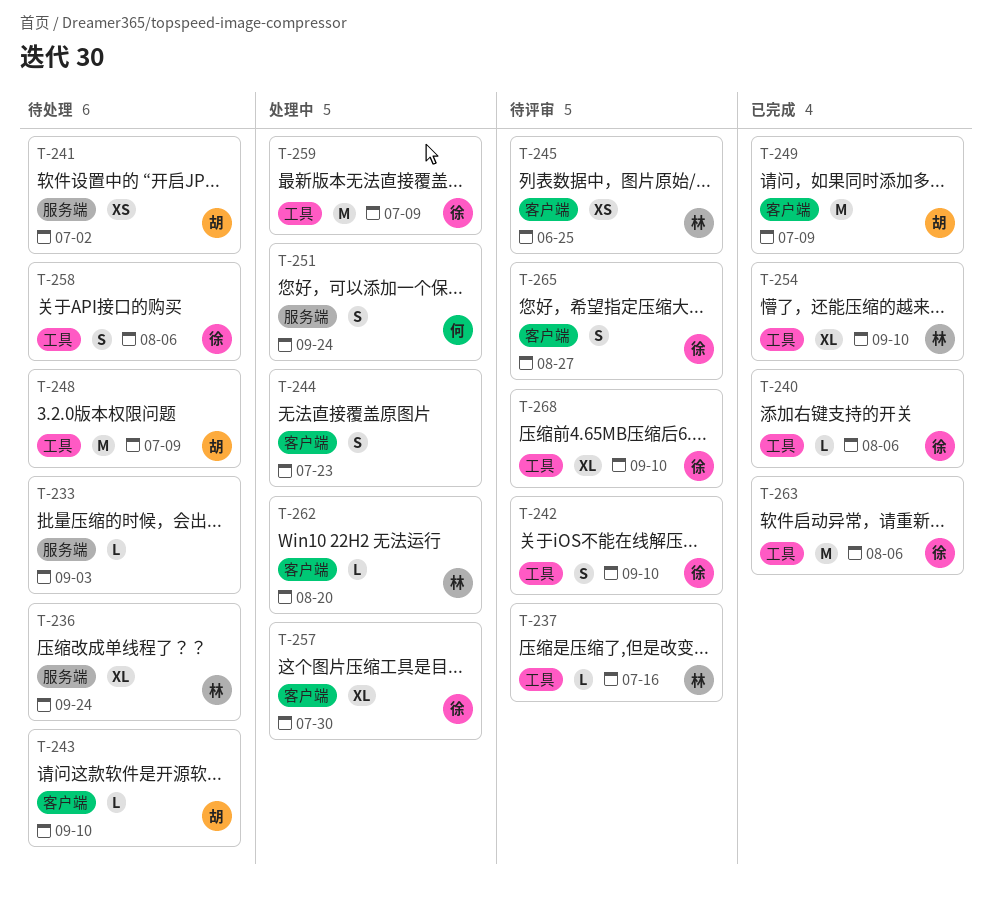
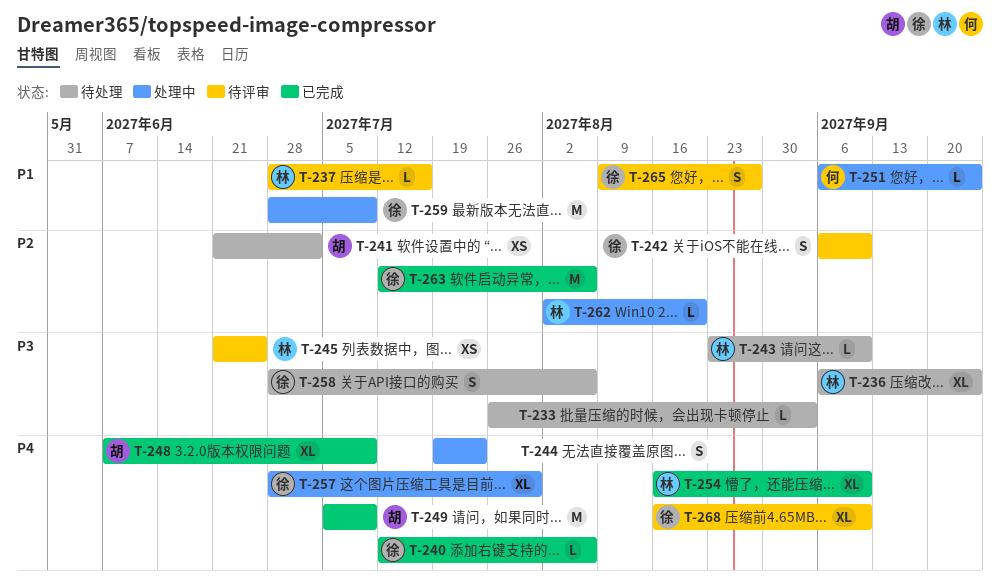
T-243, owner: 胡 -> 林
T-248, status: 待处理 -> 已完成
T-248, estimate: M -> XL
T-251, estimate: S -> L

